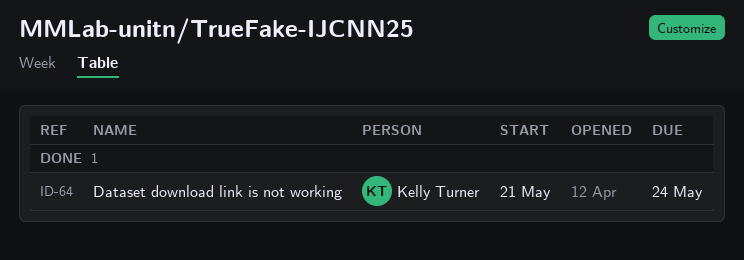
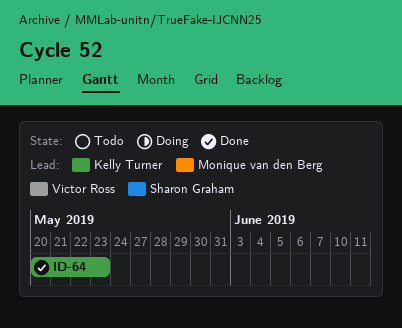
ID-64, start: May 21 -> May 20
ID-64, due: May 24 -> May 23

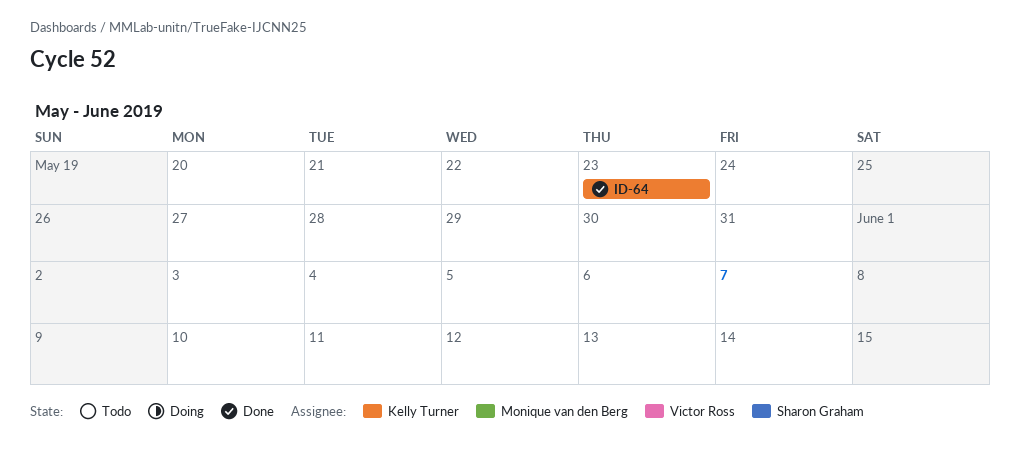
ID-64, start: May 20 -> May 23

